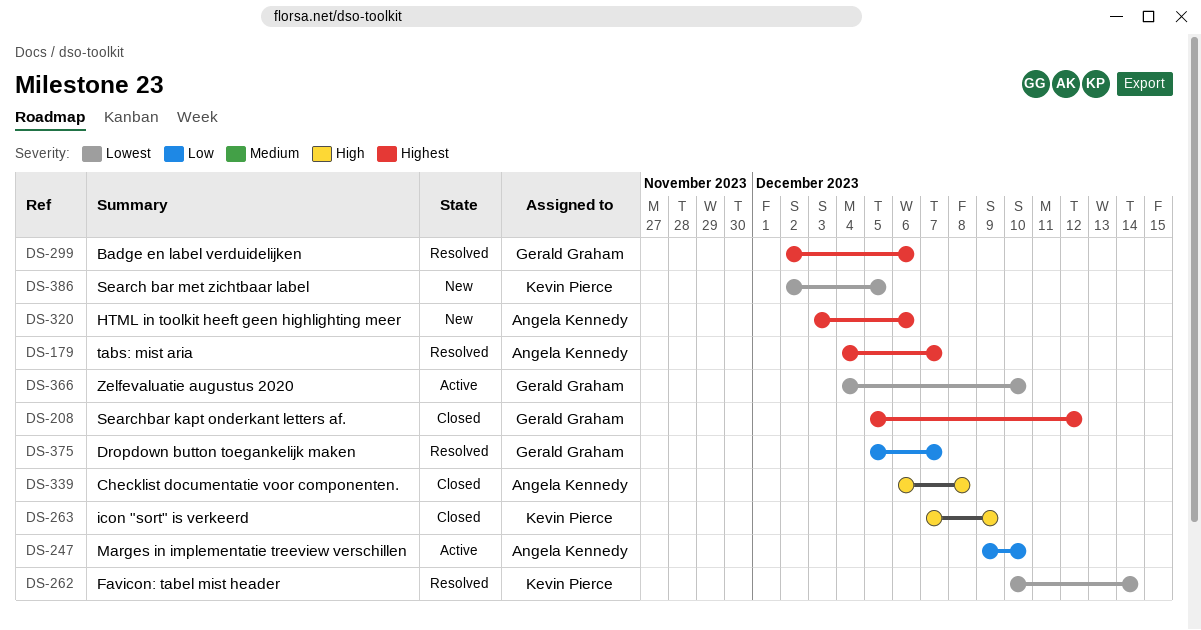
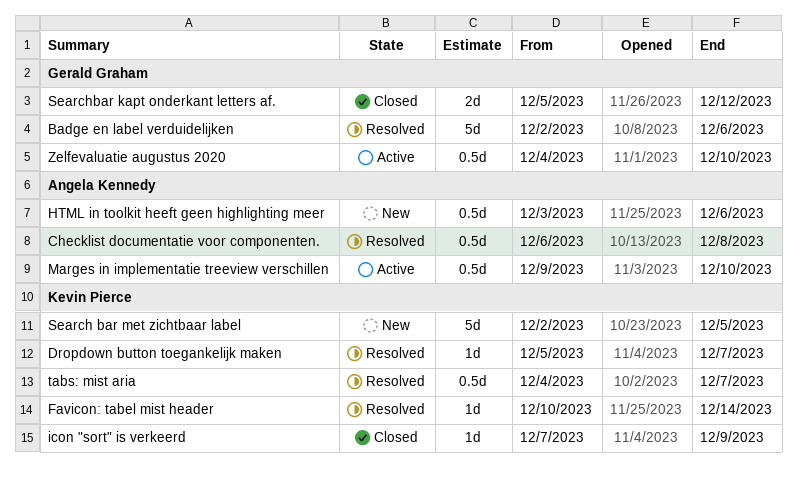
Checklist documentatie voor componenten., status: Closed -> Resolved
Dropdown button toegankelijk maken, owner: Gerald Graham -> Kevin Pierce
tabs: mist aria, owner: Angela Kennedy -> Kevin Pierce

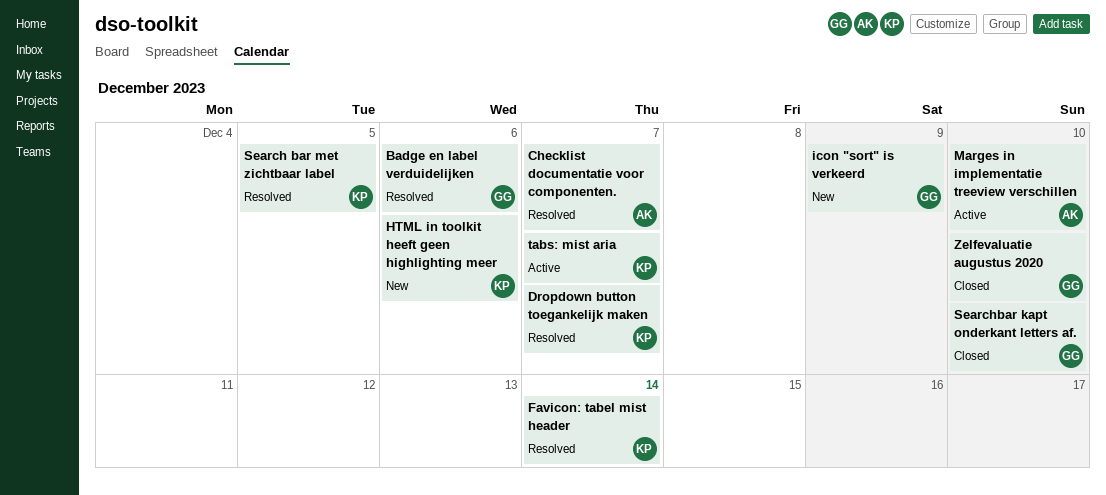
Checklist documentatie voor componenten., due: Dec 8 -> Dec 7
HTML in toolkit heeft geen highlighting meer, owner: Angela Kennedy -> Kevin Pierce
icon "sort" is verkeerd, status: Closed -> New
icon "sort" is verkeerd, owner: Kevin Pierce -> Gerald Graham
Search bar met zichtbaar label, status: New -> Resolved
Searchbar kapt onderkant letters af., due: Dec 12 -> Dec 10
tabs: mist aria, status: Resolved -> Active
Zelfevaluatie augustus 2020, status: Active -> Closed

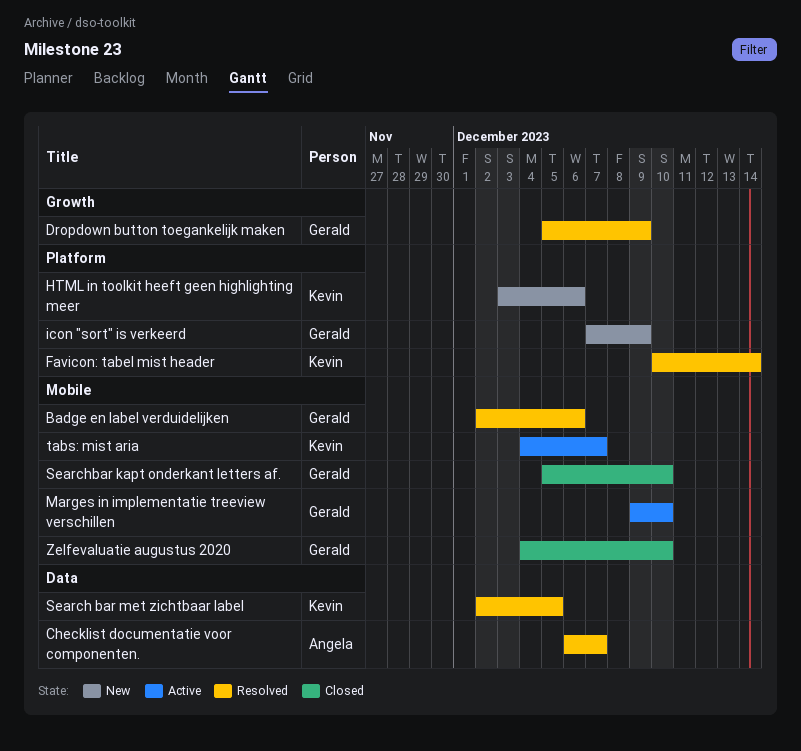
Dropdown button toegankelijk maken, owner: Kevin -> Gerald
Dropdown button toegankelijk maken, due: Dec 7 -> Dec 9
Marges in implementatie treeview verschillen, owner: Angela -> Gerald

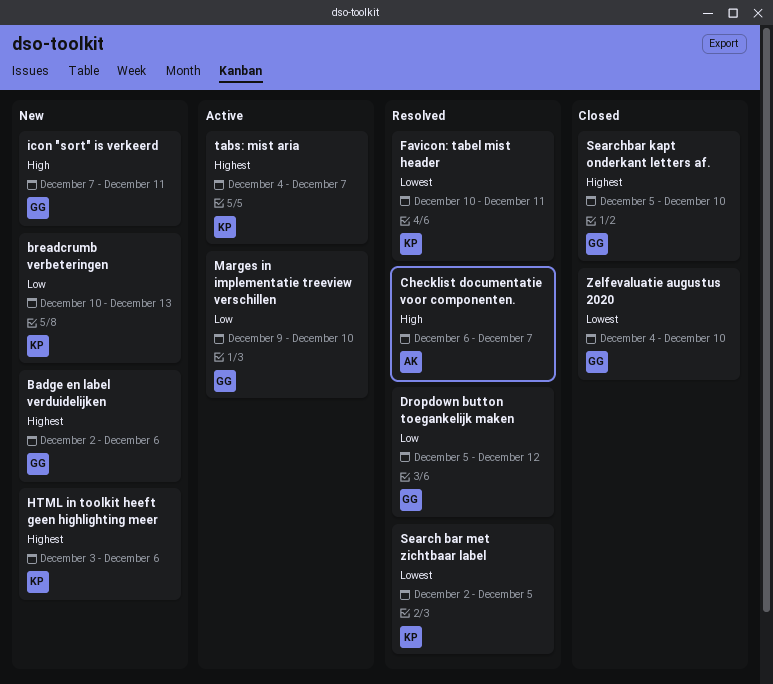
Badge en label verduidelijken, status: Resolved -> New
breadcrumb verbeteringen: none -> present
Dropdown button toegankelijk maken, due: Dec 9 -> Dec 12
Favicon: tabel mist header, due: Dec 14 -> Dec 11
icon "sort" is verkeerd, due: Dec 9 -> Dec 11

